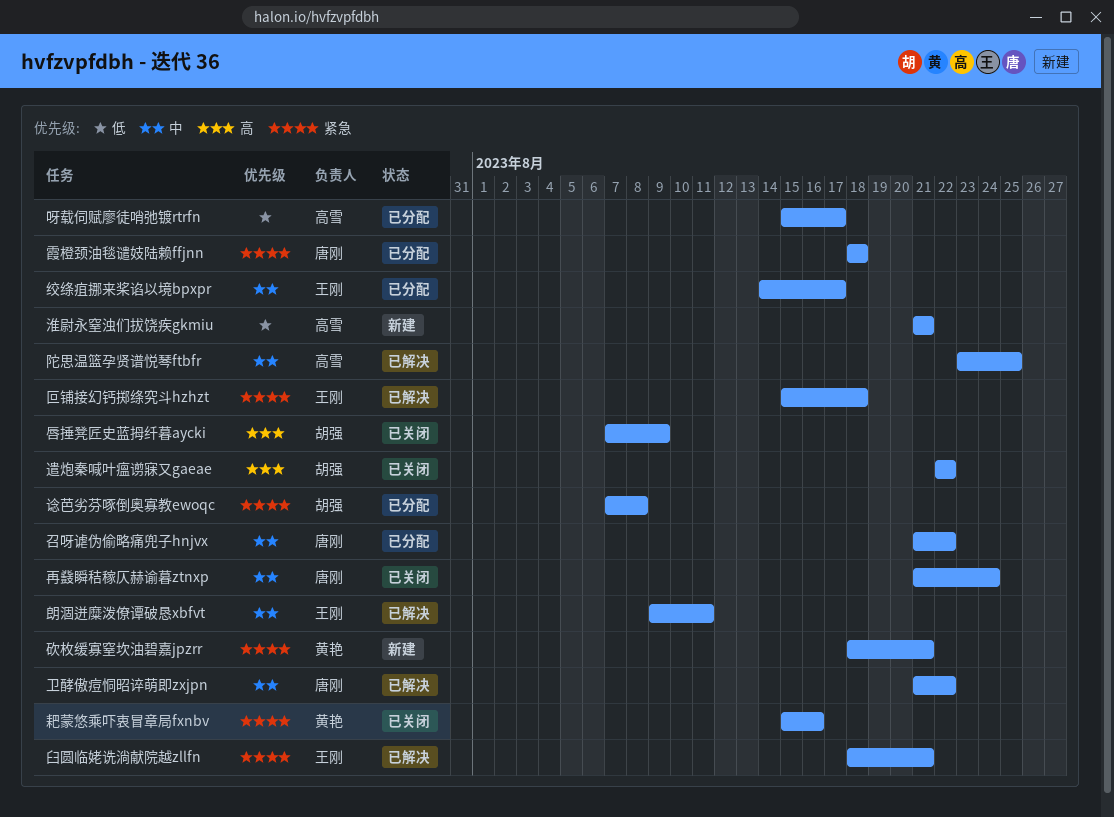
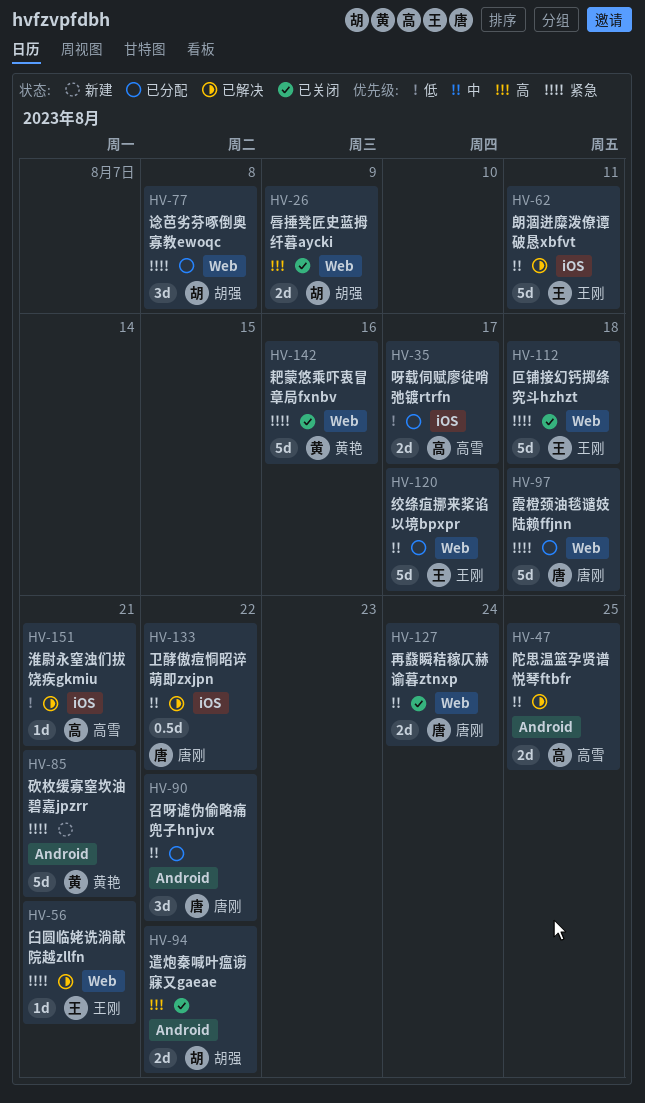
叵铺接幻钙掷绦究斗hzhzt, status: 已解决 -> 已关闭
淮尉永窒浊们拔饶疾gkmiu, status: 新建 -> 已解决

